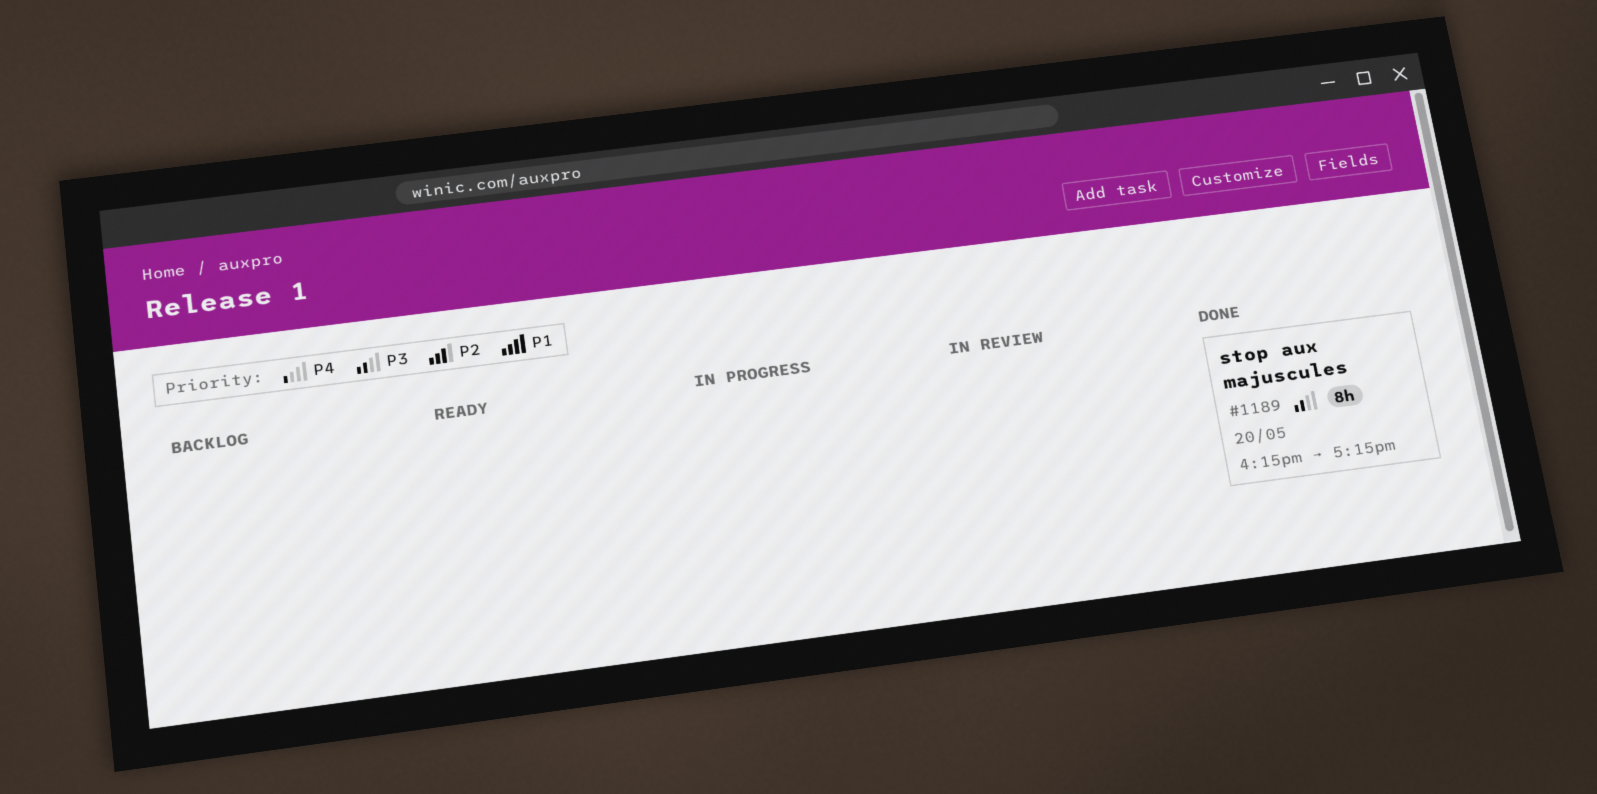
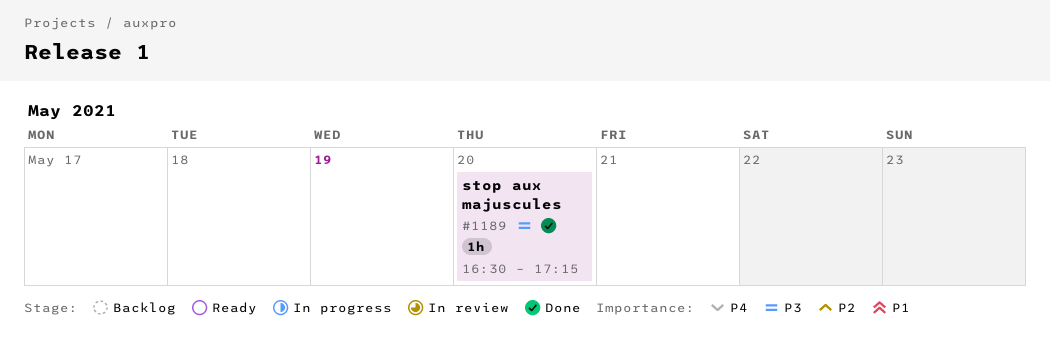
#1189, estimate: 8h -> 1h
#1189, begins: 16:15 -> 16:30

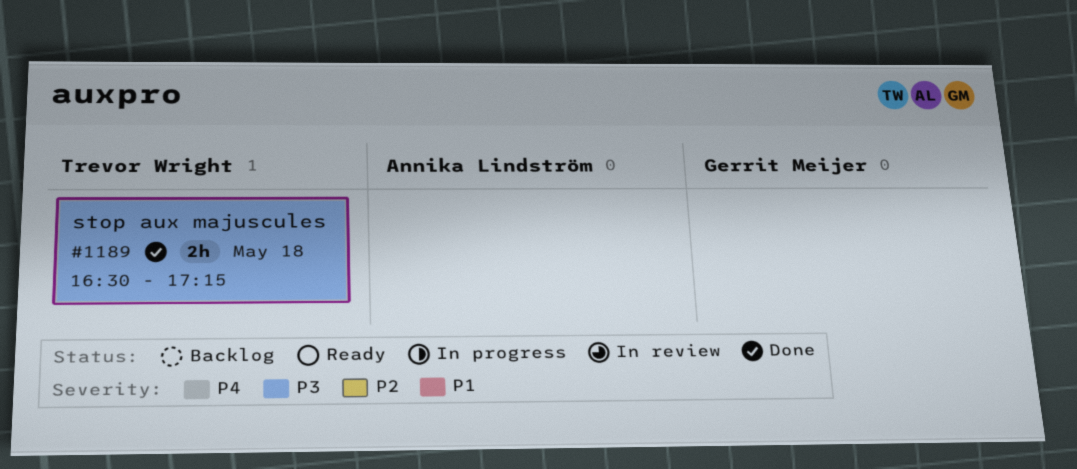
#1189, estimate: 1h -> 2h
#1189, day: May 20 -> May 18

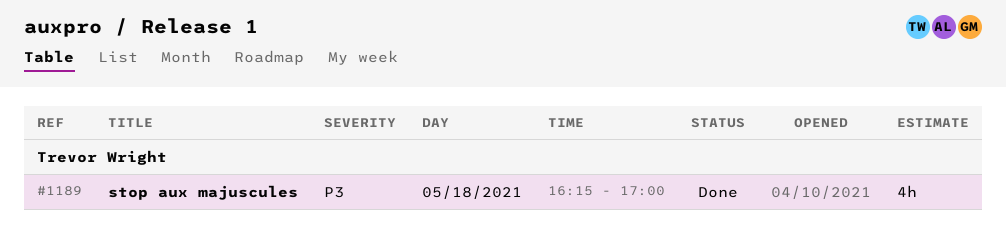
#1189, estimate: 2h -> 4h
#1189, begins: 16:30 -> 16:15
#1189, ends: 17:15 -> 17:00

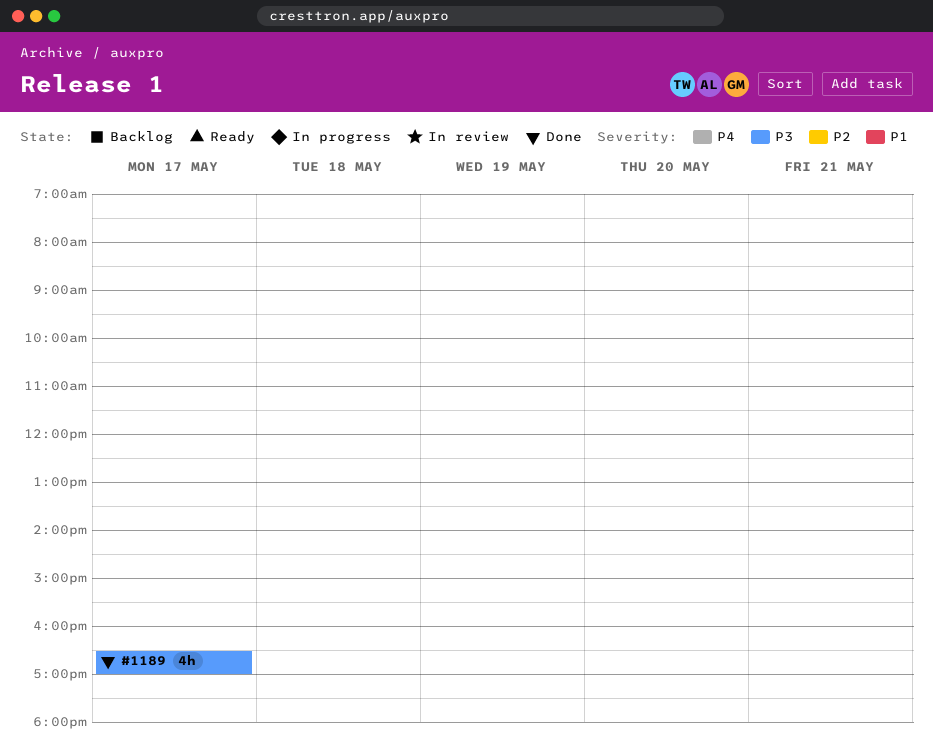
#1189, day: May 18 -> May 17
#1189, begins: 16:15 -> 16:30

